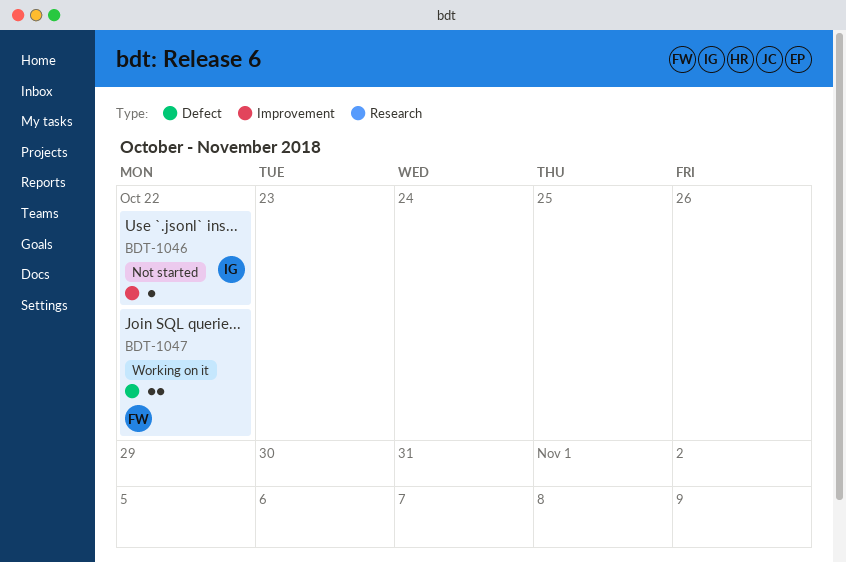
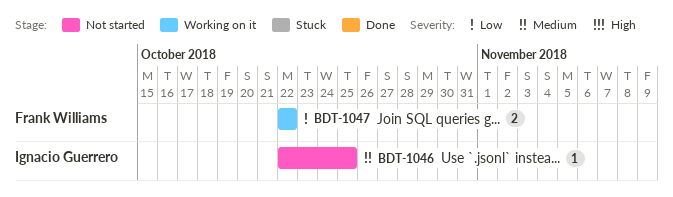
BDT-1046, due: Oct 22 -> Oct 25

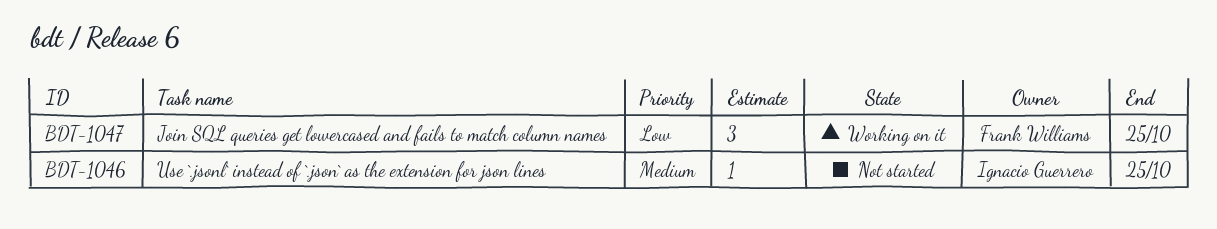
BDT-1047, estimate: 2 -> 3
BDT-1047, due: Oct 22 -> Oct 25

